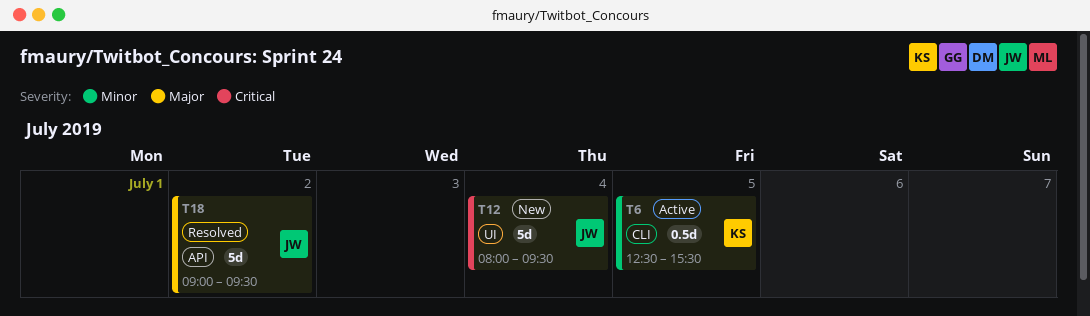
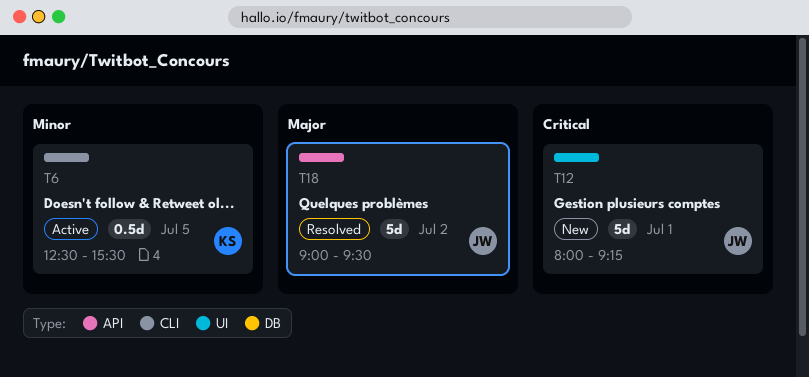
T12, day: Jul 4 -> Jul 1
T12, ends: 09:30 -> 09:15

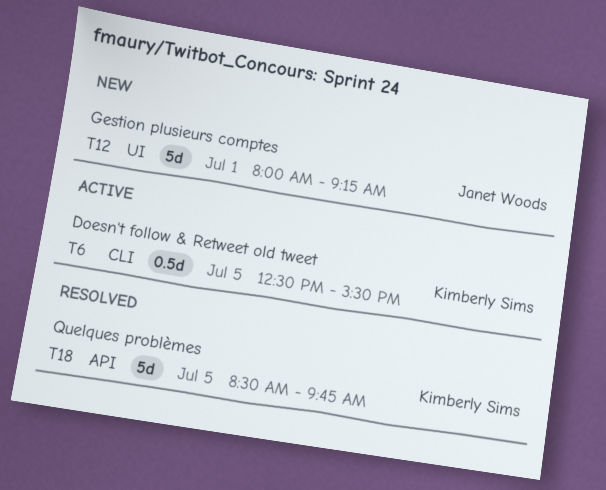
T18, owner: Janet Woods -> Kimberly Sims
T18, day: Jul 2 -> Jul 5
T18, begins: 09:00 -> 08:30
T18, ends: 09:30 -> 09:45

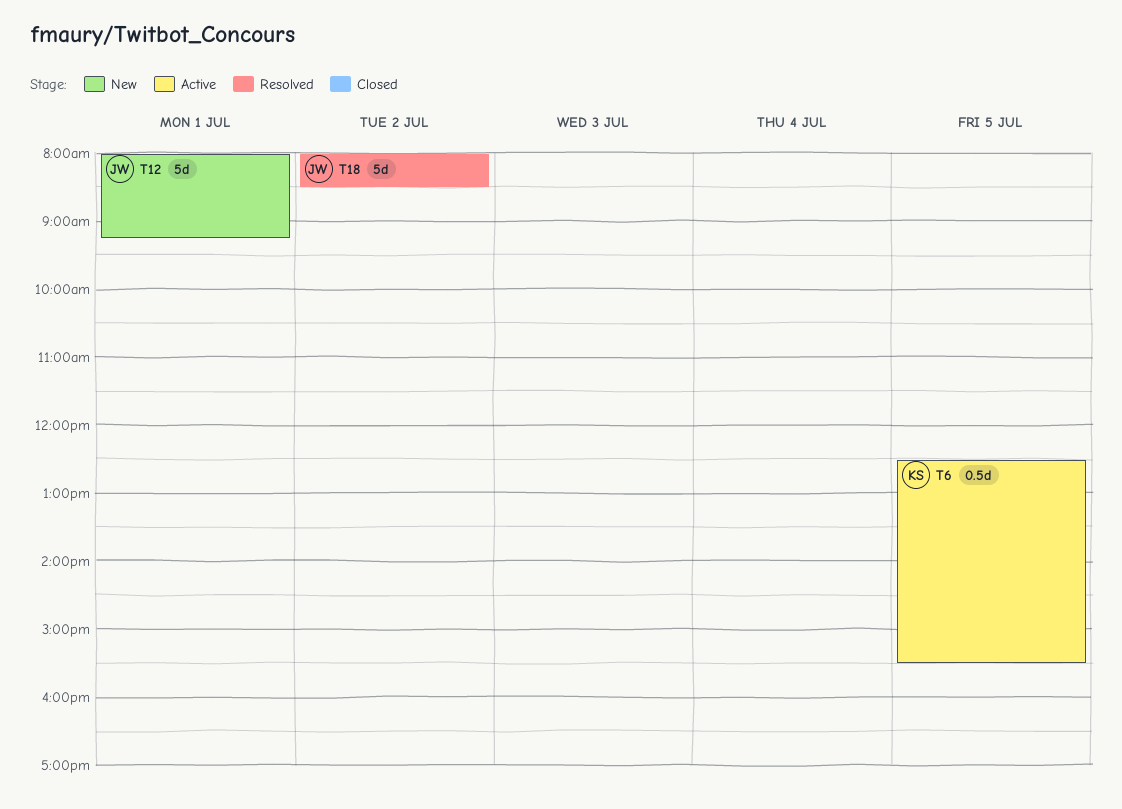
T18, owner: Kimberly Sims -> Janet Woods
T18, day: Jul 5 -> Jul 2
T18, begins: 08:30 -> 08:00
T18, ends: 09:45 -> 08:30

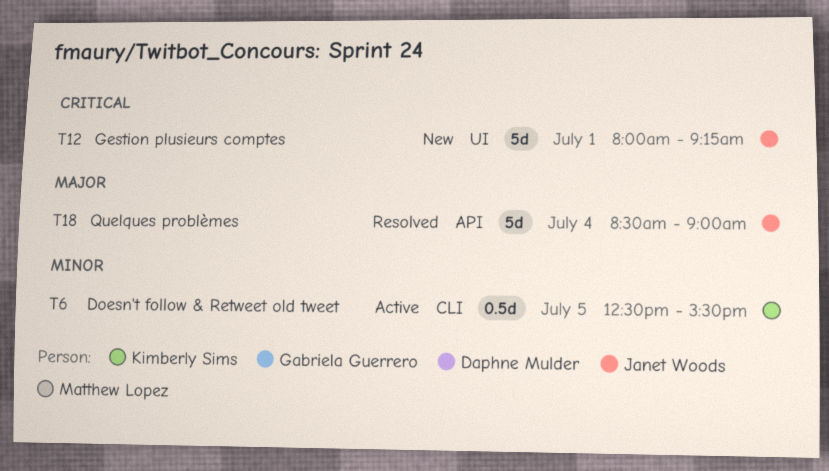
T18, day: Jul 2 -> Jul 4
T18, begins: 08:00 -> 08:30
T18, ends: 08:30 -> 09:00

